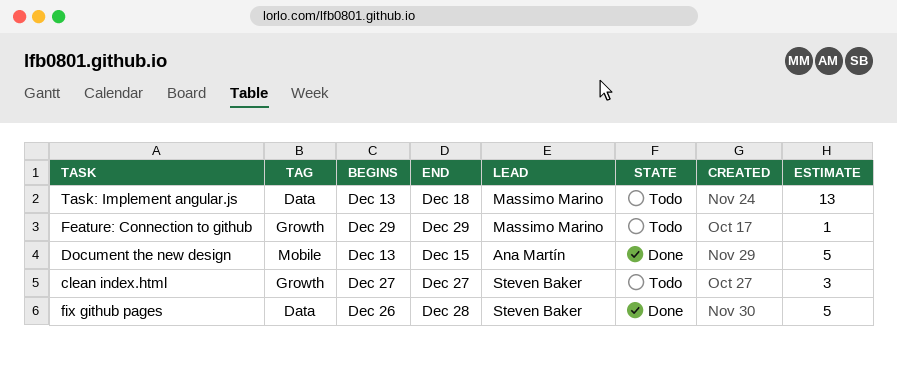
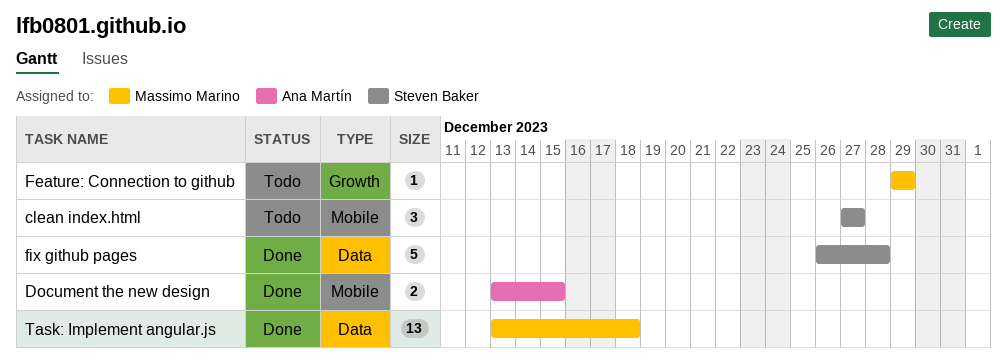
clean index.html, label: Growth -> Mobile
Document the new design, estimate: 5 -> 2
Task: Implement angular.js, status: Todo -> Done

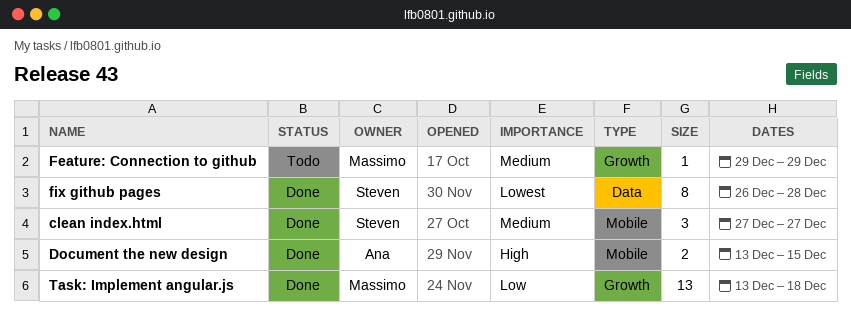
clean index.html, status: Todo -> Done
fix github pages, estimate: 5 -> 8
Task: Implement angular.js, label: Data -> Growth

